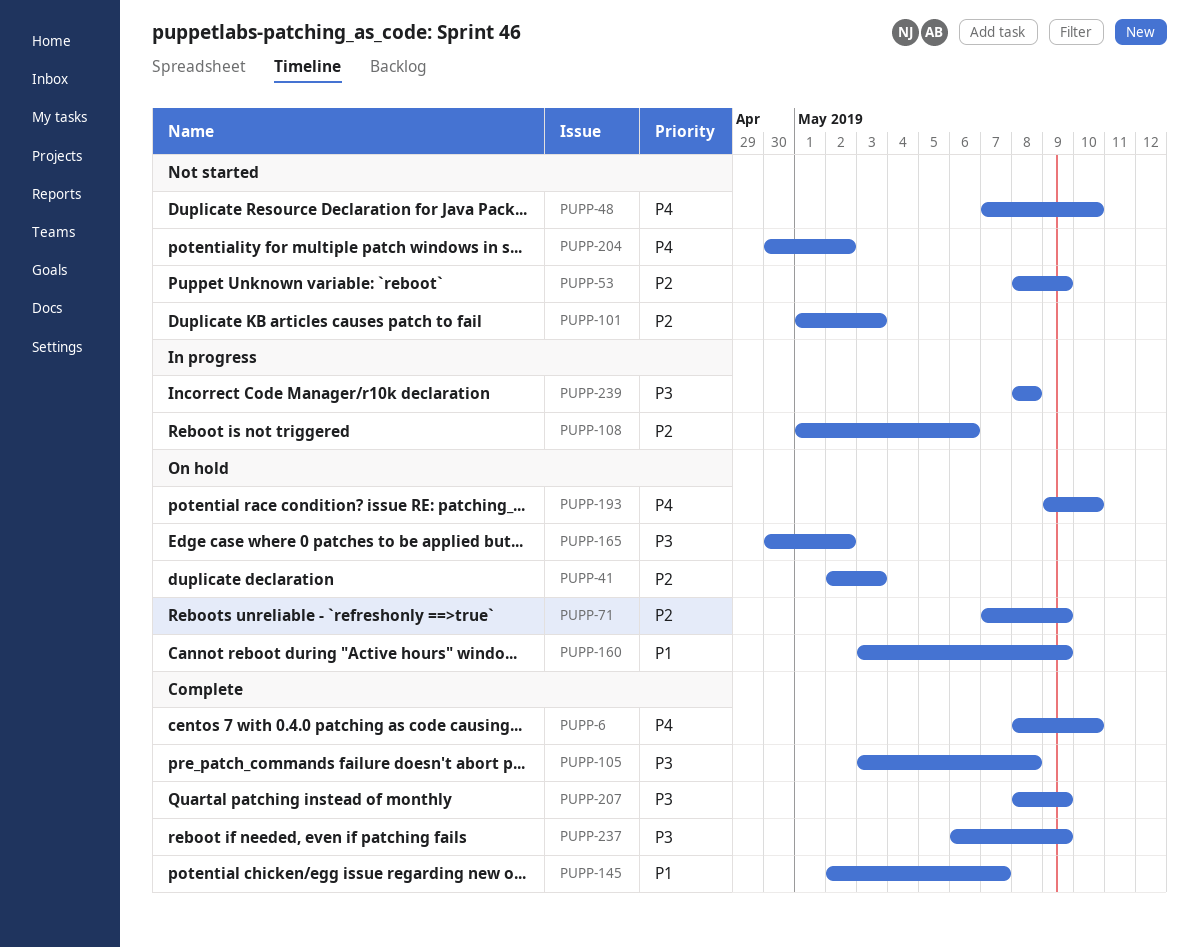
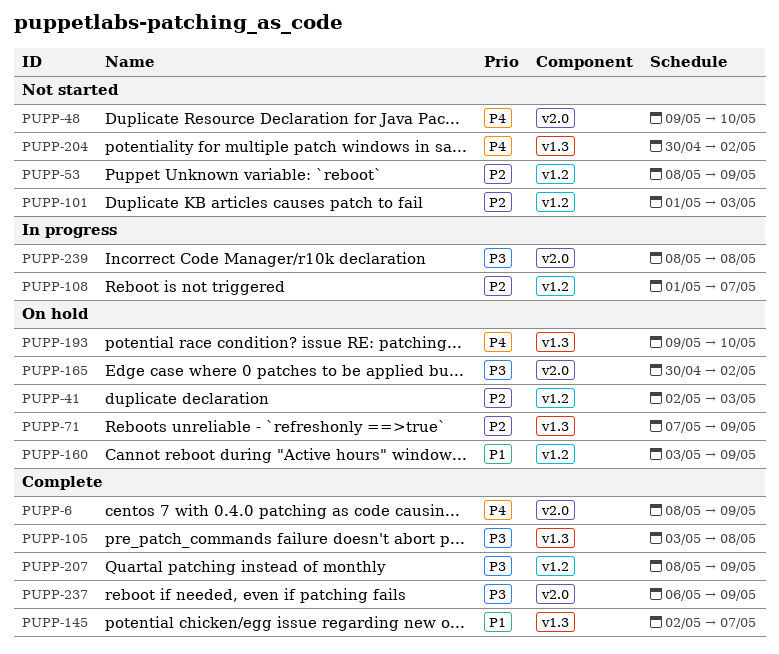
PUPP-6, due: May 10 -> May 9
PUPP-48, start: May 7 -> May 9
PUPP-108, due: May 6 -> May 7

